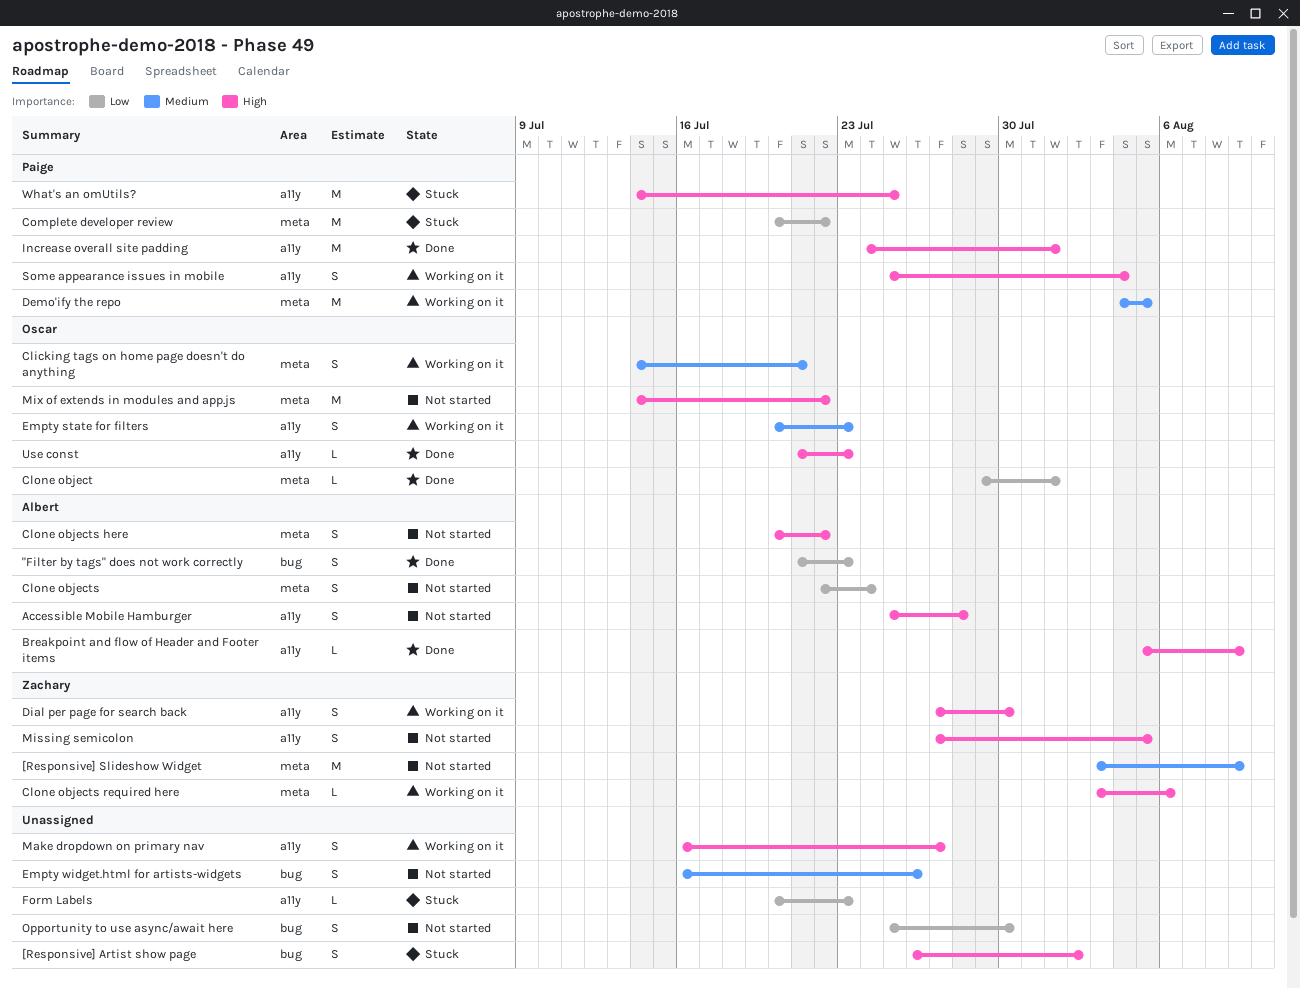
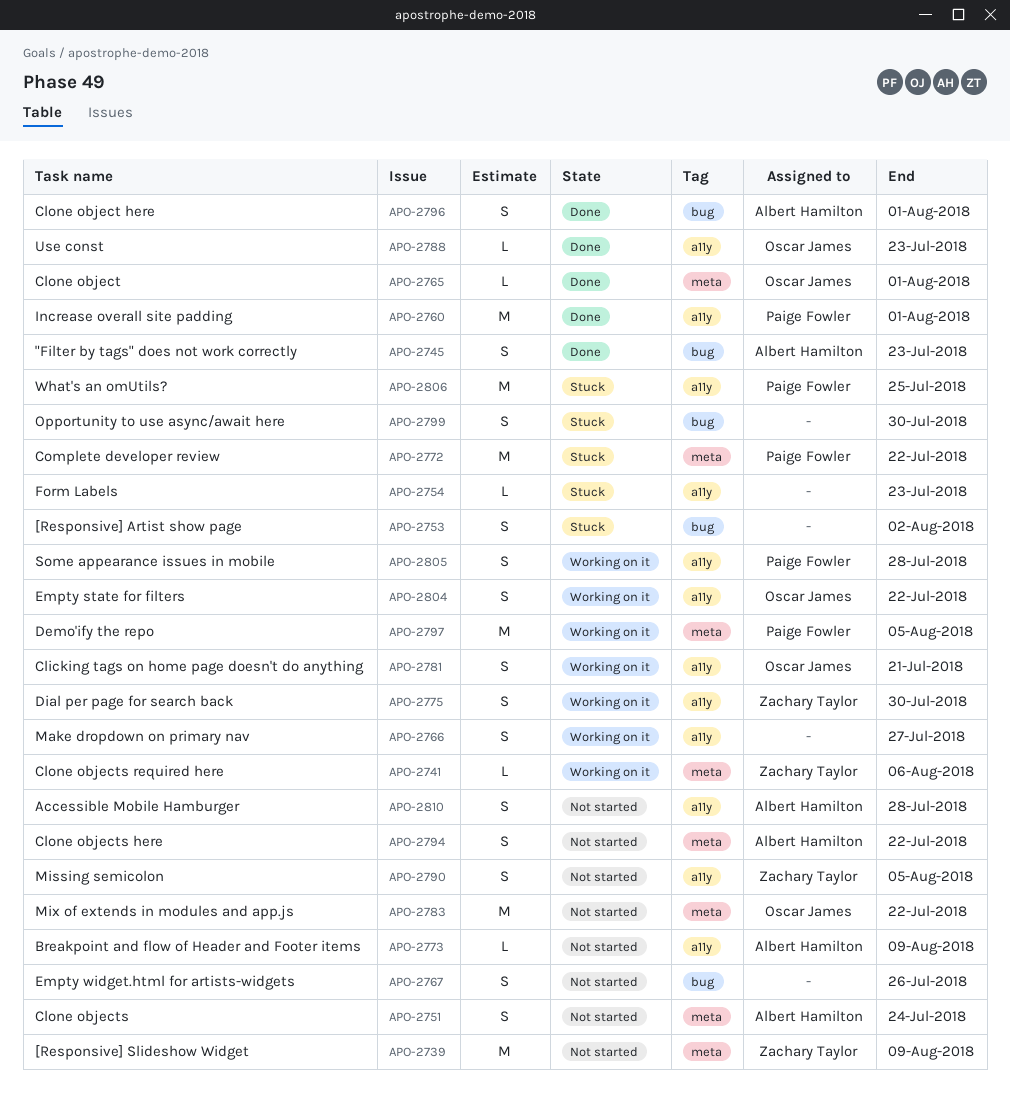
Breakpoint and flow of Header and Footer items, status: Done -> Not started
Clicking tags on home page doesn't do anything, label: meta -> a11y
Clone object here: none -> present
Empty state for filters, due: Jul 23 -> Jul 22
Opportunity to use async/await here, status: Not started -> Stuck
Some appearance issues in mobile, due: Aug 4 -> Jul 28

